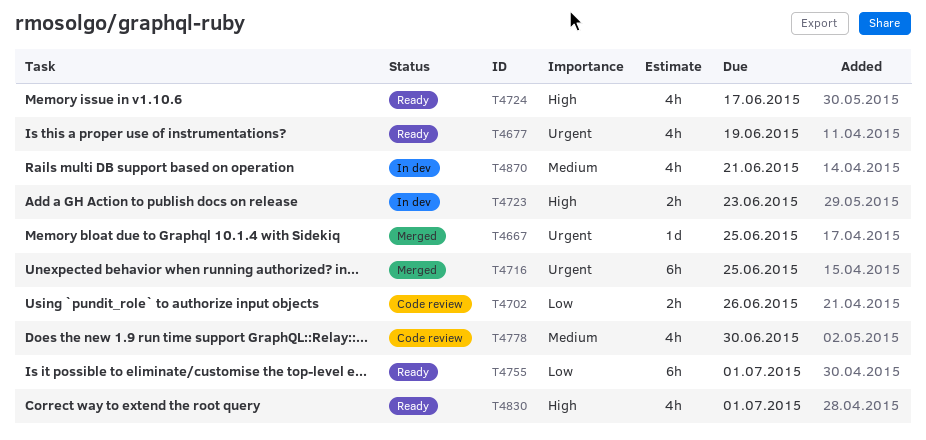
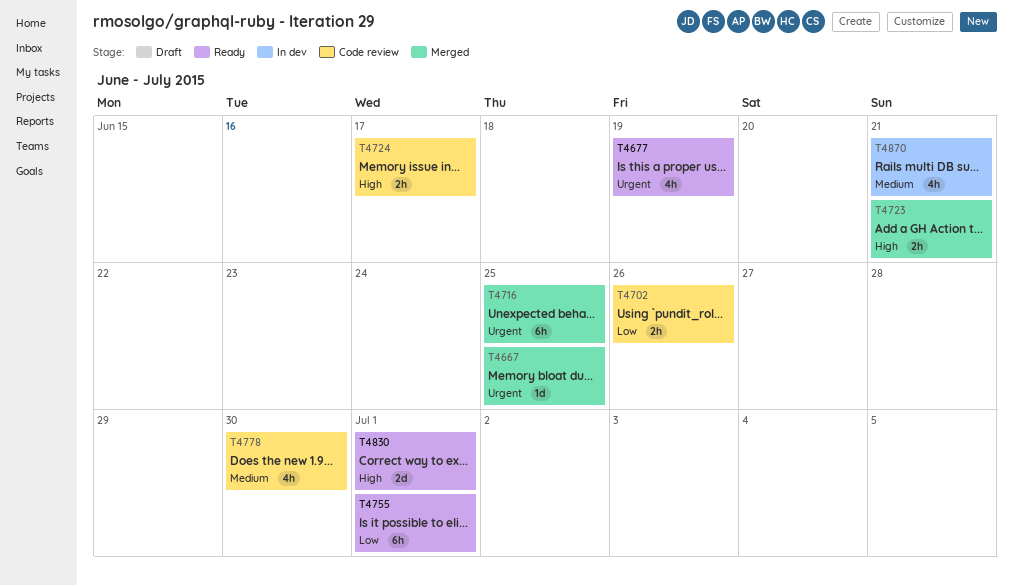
T4723, status: In dev -> Merged
T4723, due: Jun 23 -> Jun 21
T4724, status: Ready -> Code review
T4724, estimate: 4h -> 2h
T4830, estimate: 4h -> 2d

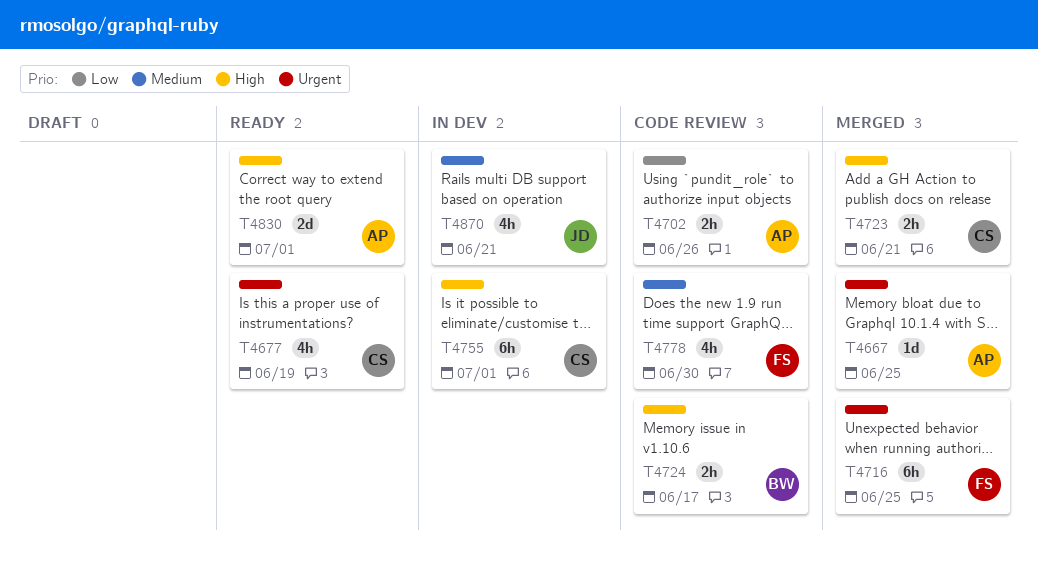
T4755, status: Ready -> In dev
T4755, priority: Low -> High

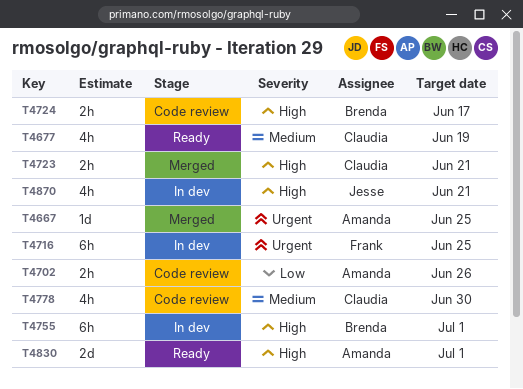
T4677, priority: Urgent -> Medium
T4716, status: Merged -> In dev
T4755, owner: Claudia -> Brenda
T4778, owner: Frank -> Claudia
T4870, priority: Medium -> High

